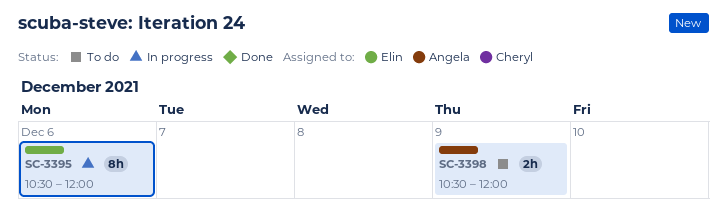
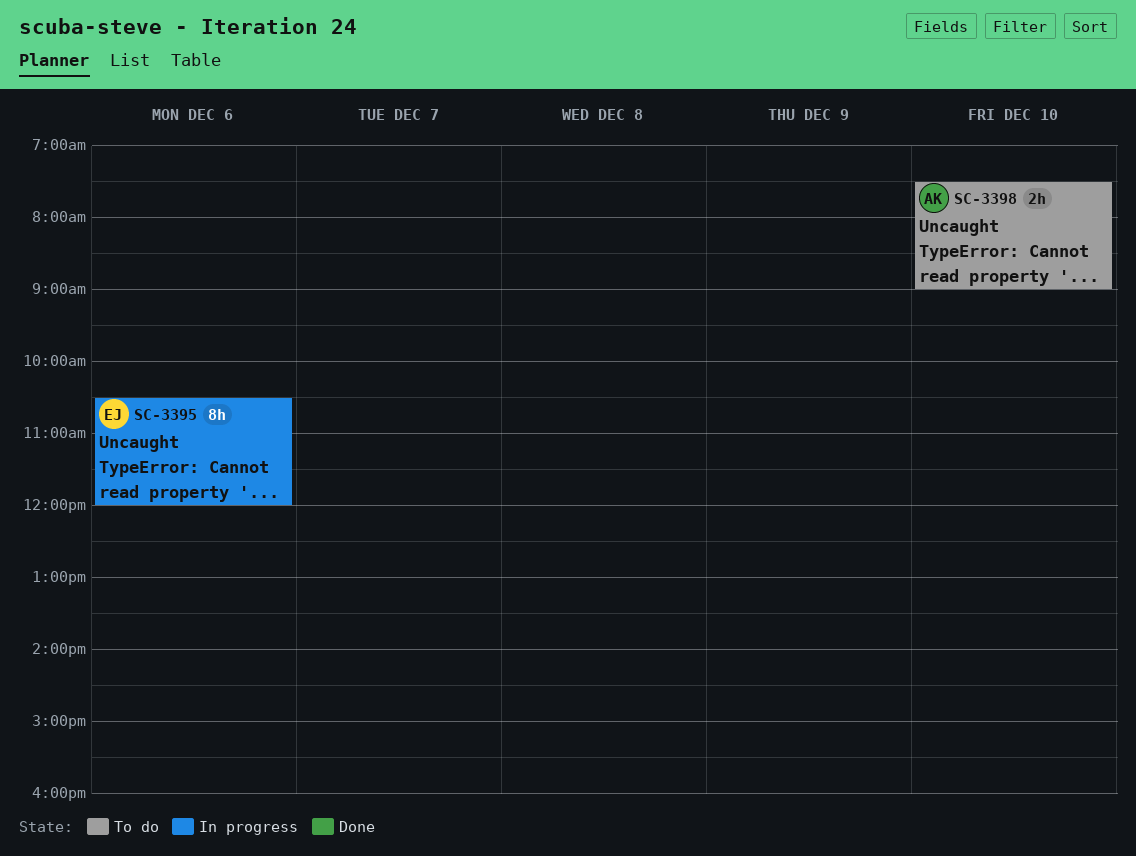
SC-3398, day: Dec 9 -> Dec 10
SC-3398, begins: 10:30 -> 07:30
SC-3398, ends: 12:00 -> 09:00

